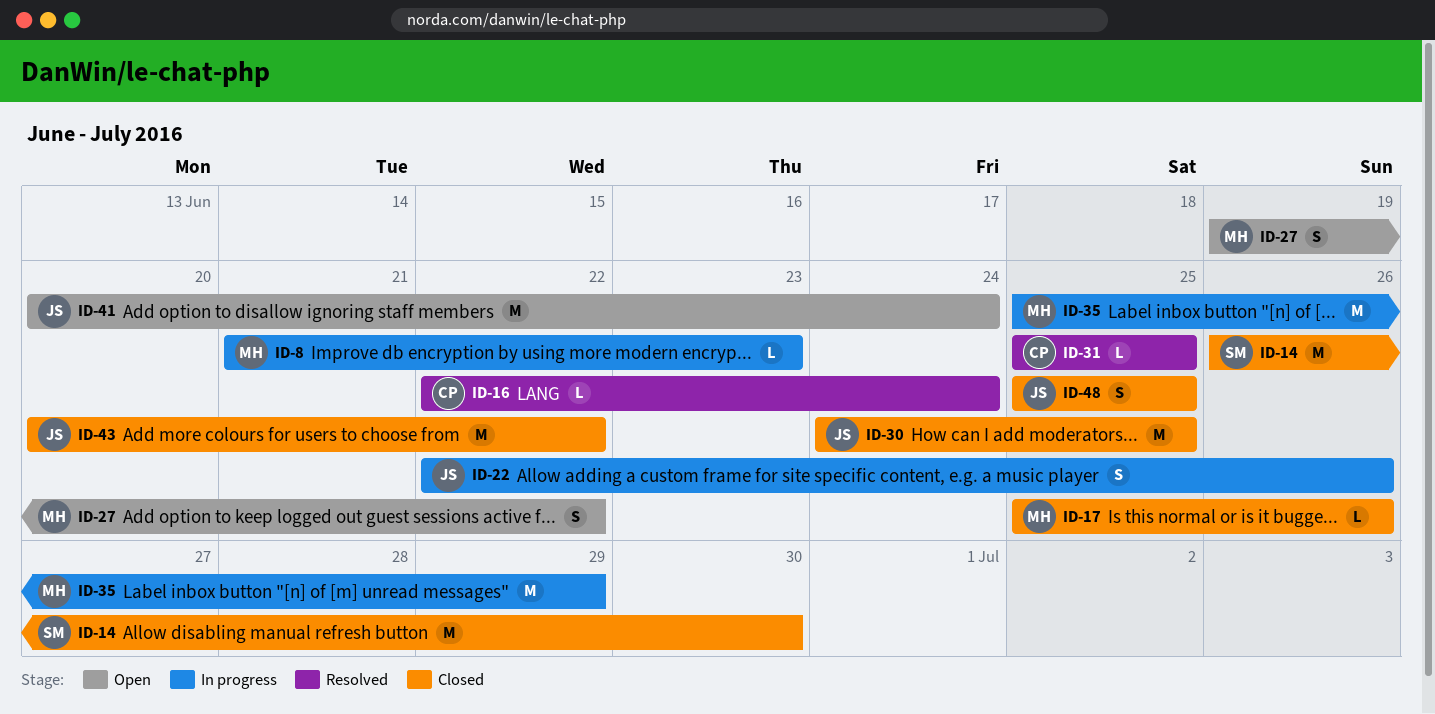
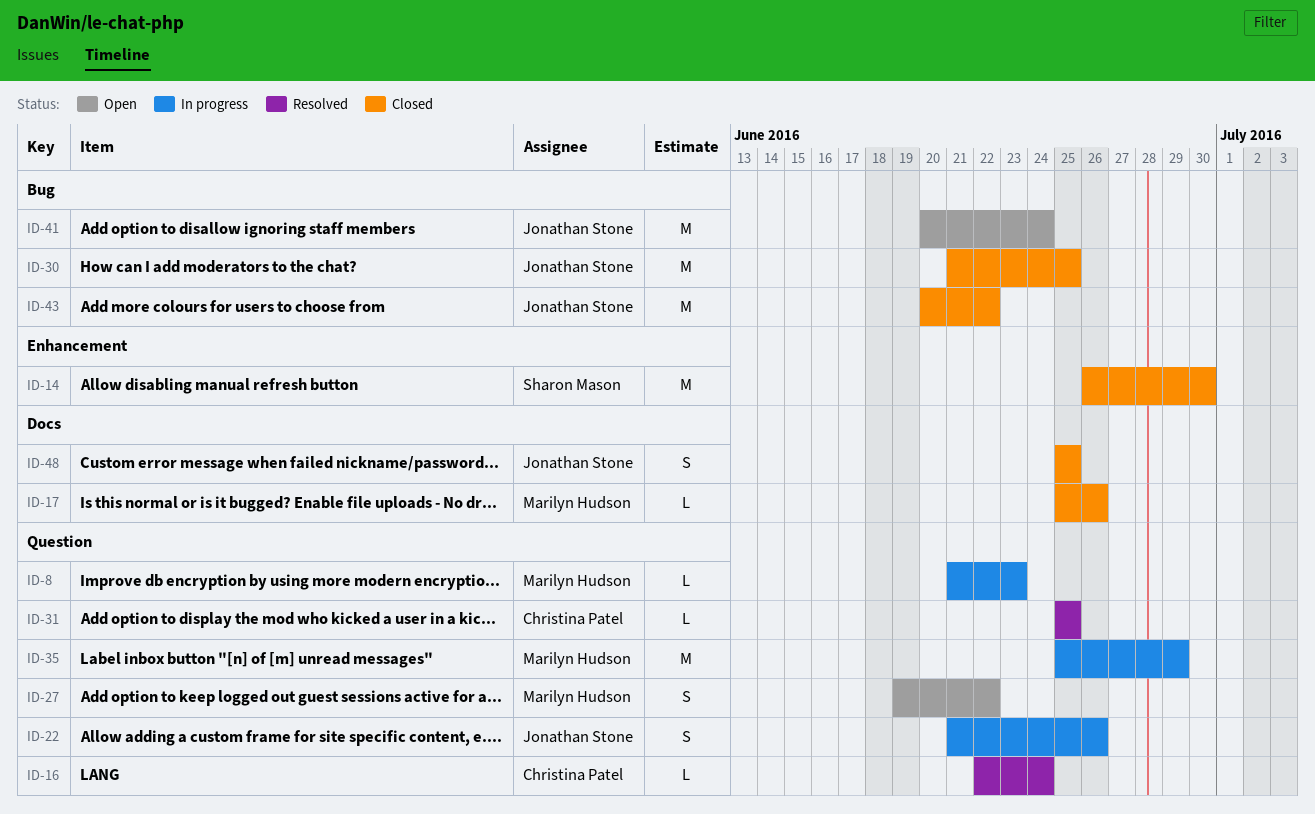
ID-22, start: Jun 22 -> Jun 21
ID-30, start: Jun 24 -> Jun 21

